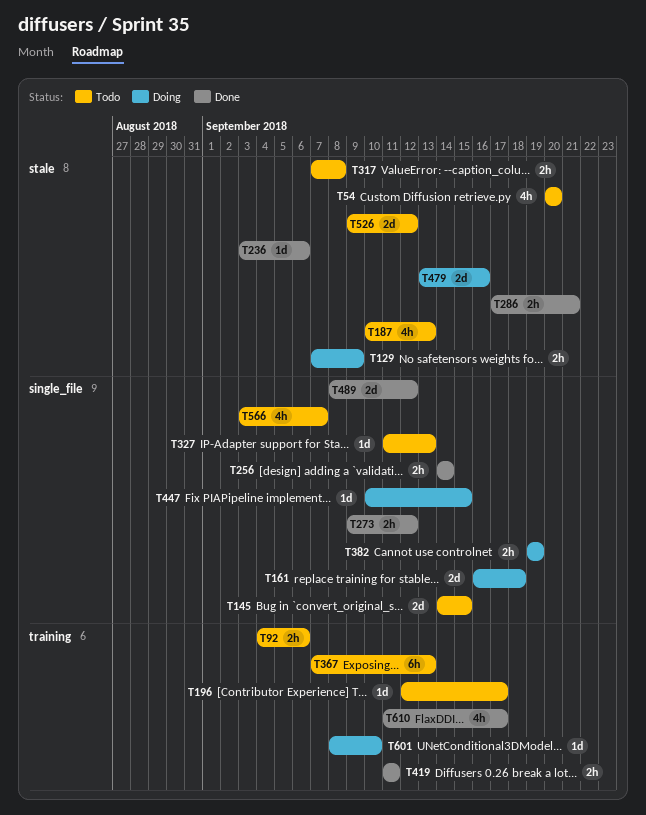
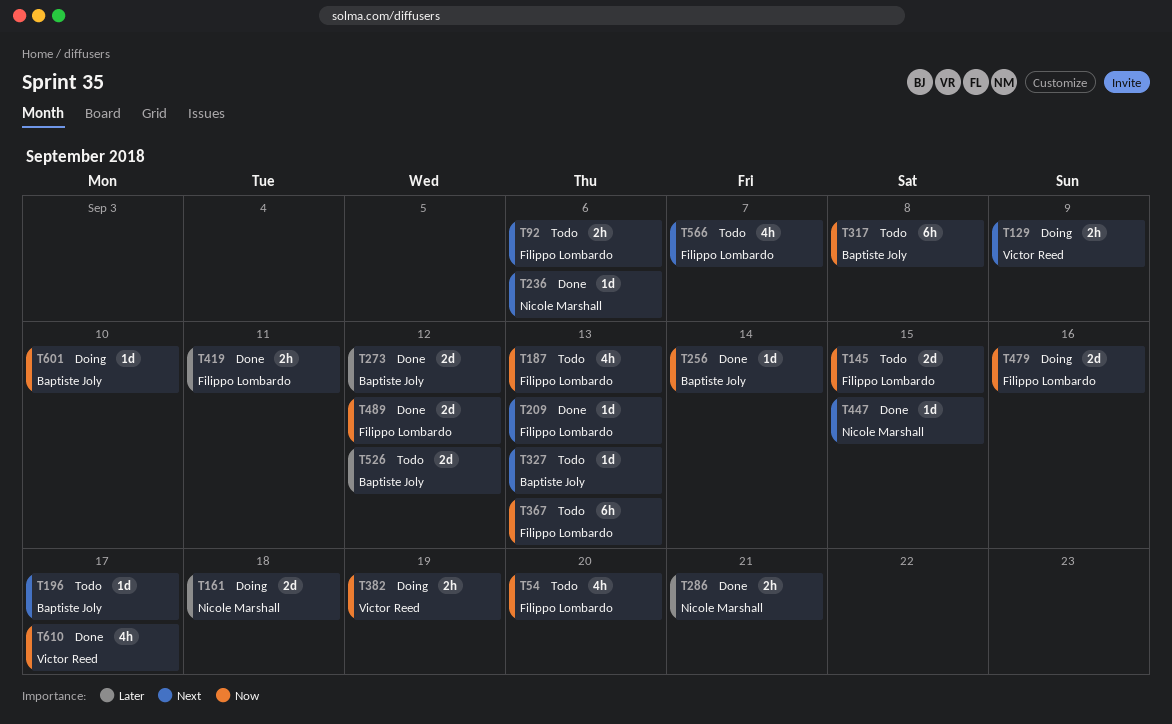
T209: none -> present
T256, estimate: 2h -> 1d
T273, estimate: 2h -> 2d
T317, estimate: 2h -> 6h
T447, status: Doing -> Done

